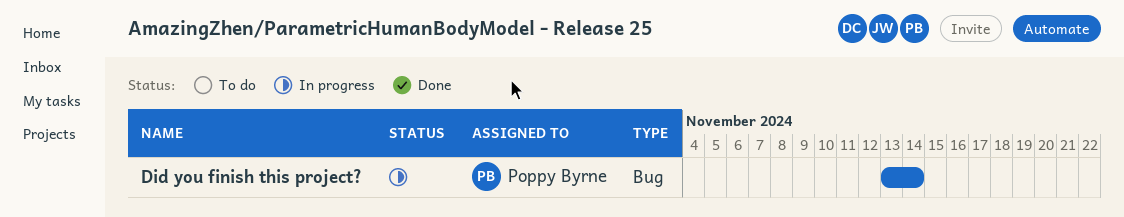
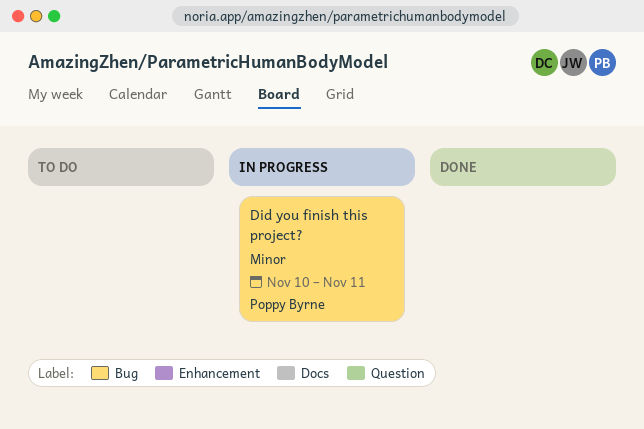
Did you finish this project?, start: Nov 13 -> Nov 10
Did you finish this project?, due: Nov 14 -> Nov 11

